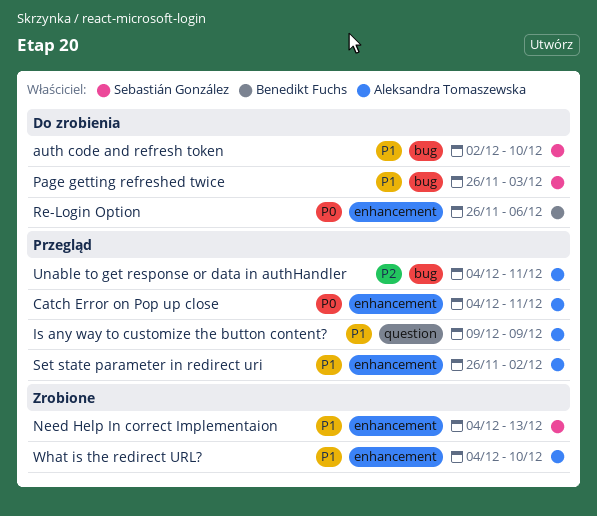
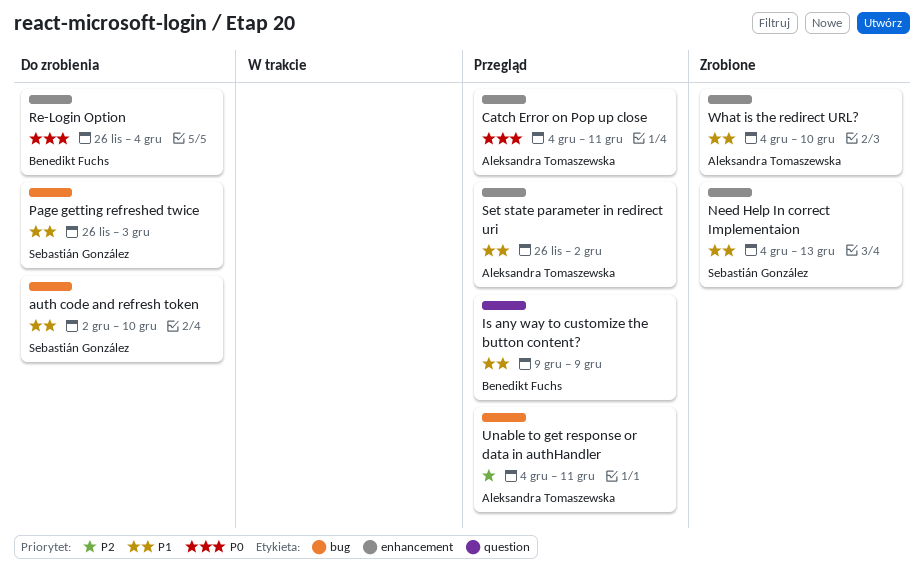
Is any way to customize the button content?, owner: Aleksandra Tomaszewska -> Benedikt Fuchs
Re-Login Option, due: Dec 6 -> Dec 4

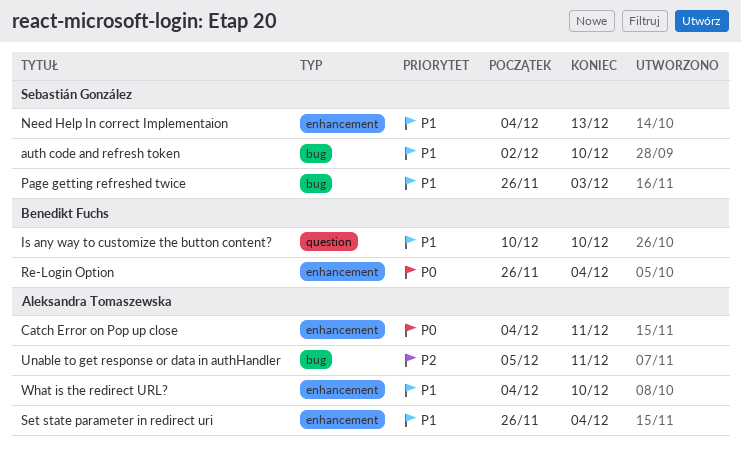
Is any way to customize the button content?, start: Dec 9 -> Dec 10
Is any way to customize the button content?, due: Dec 9 -> Dec 10
Set state parameter in redirect uri, due: Dec 2 -> Dec 4
Unable to get response or data in authHandler, start: Dec 4 -> Dec 5

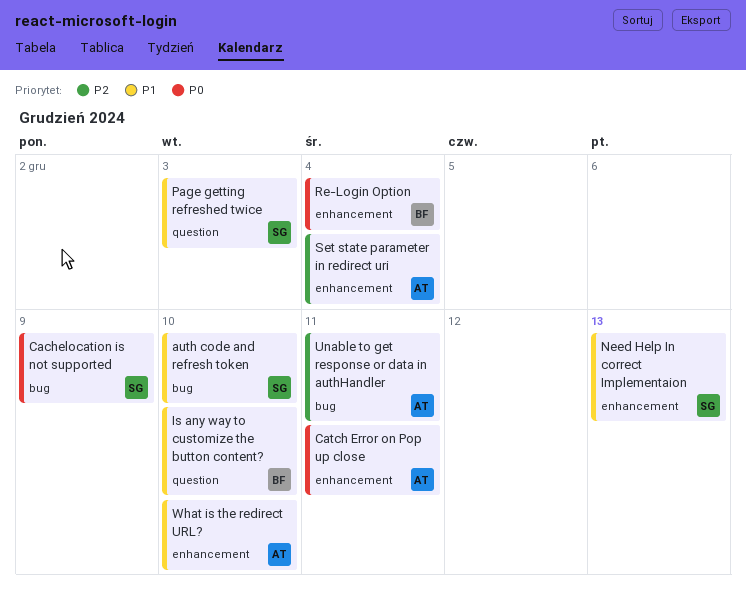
Cachelocation is not supported: none -> present
Page getting refreshed twice, label: bug -> question
Set state parameter in redirect uri, priority: P1 -> P2

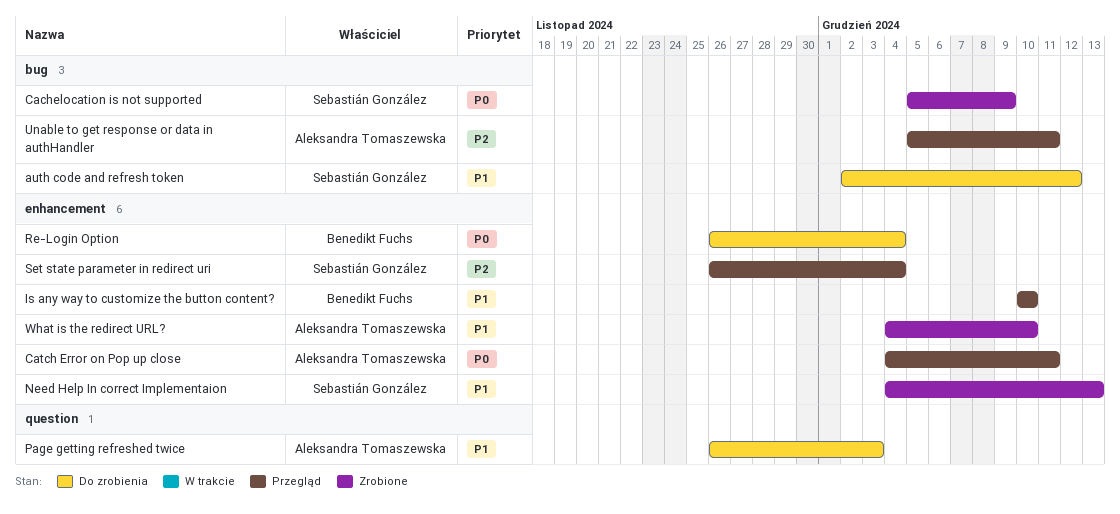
auth code and refresh token, due: Dec 10 -> Dec 12
Is any way to customize the button content?, label: question -> enhancement
Page getting refreshed twice, owner: Sebastián González -> Aleksandra Tomaszewska
Set state parameter in redirect uri, owner: Aleksandra Tomaszewska -> Sebastián González

